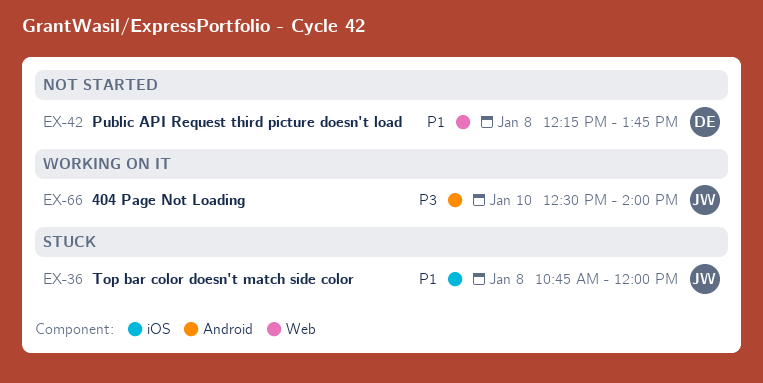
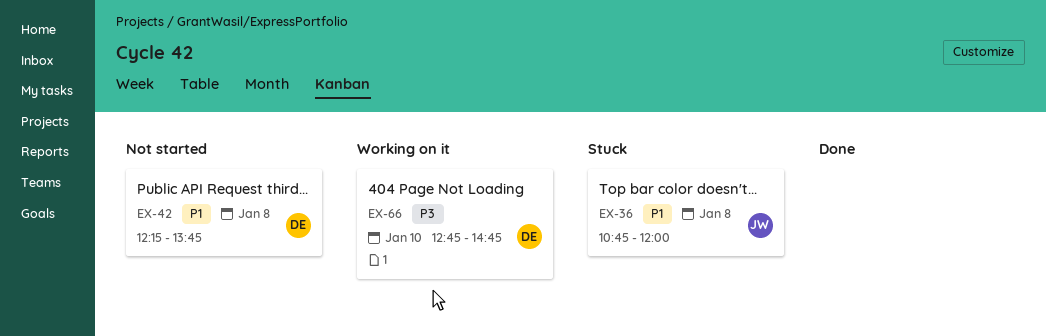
EX-66, owner: JW -> DE
EX-66, begins: 12:30 -> 12:45
EX-66, ends: 14:00 -> 14:45

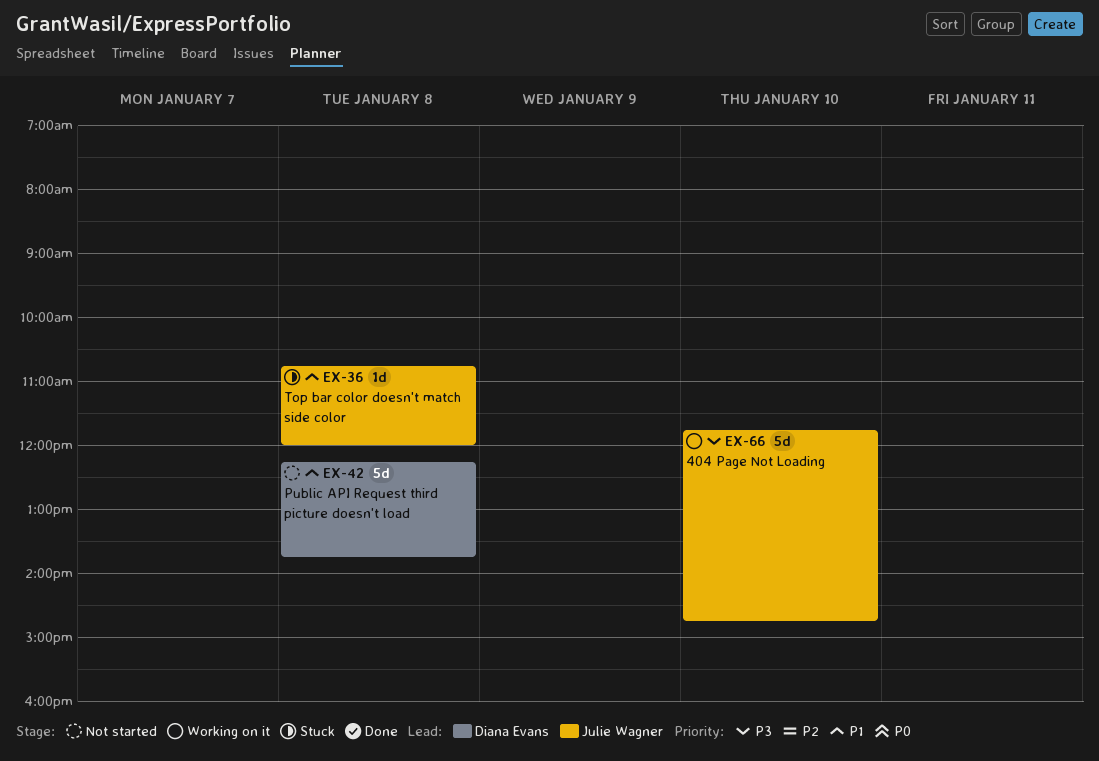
EX-66, owner: Diana Evans -> Julie Wagner
EX-66, begins: 12:45 -> 11:45

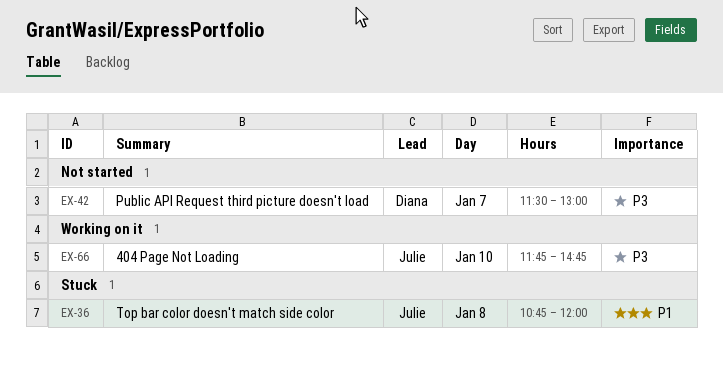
EX-42, priority: P1 -> P3
EX-42, day: Jan 8 -> Jan 7
EX-42, begins: 12:15 -> 11:30
EX-42, ends: 13:45 -> 13:00

